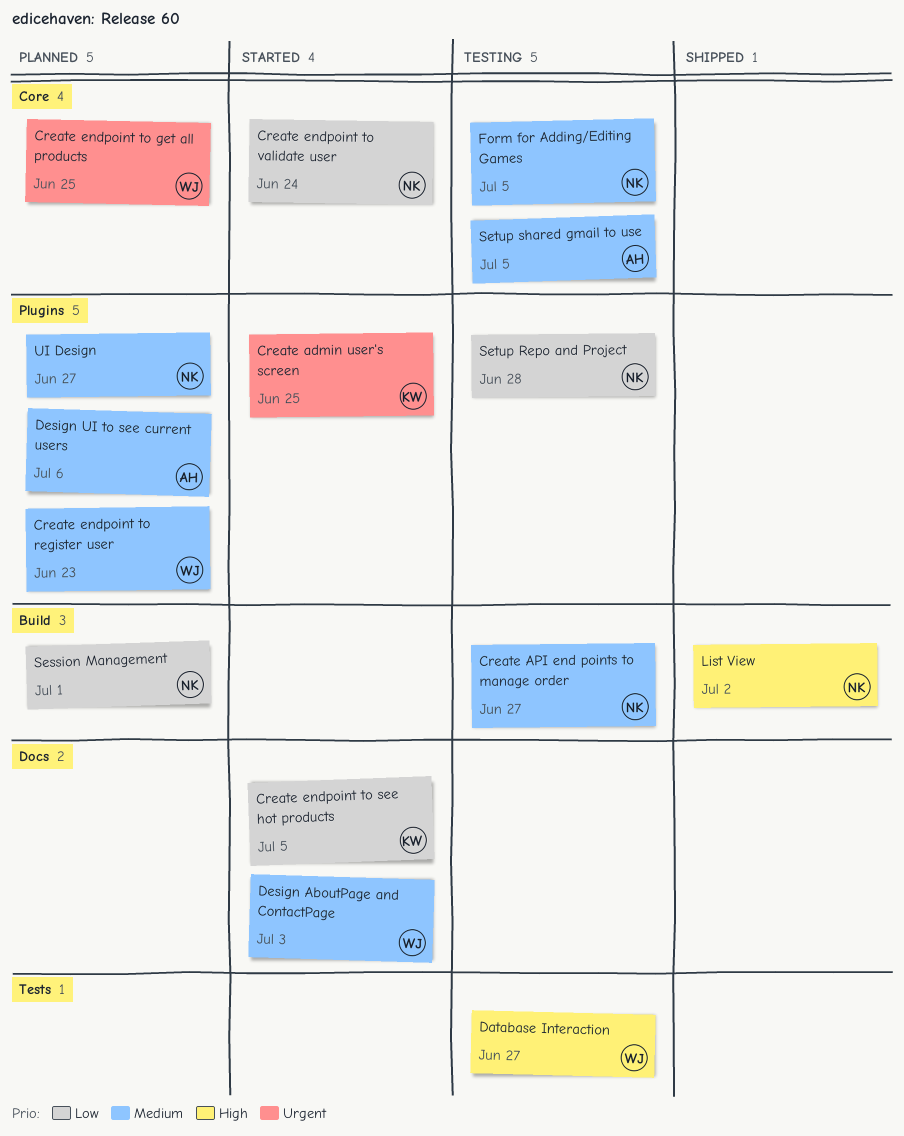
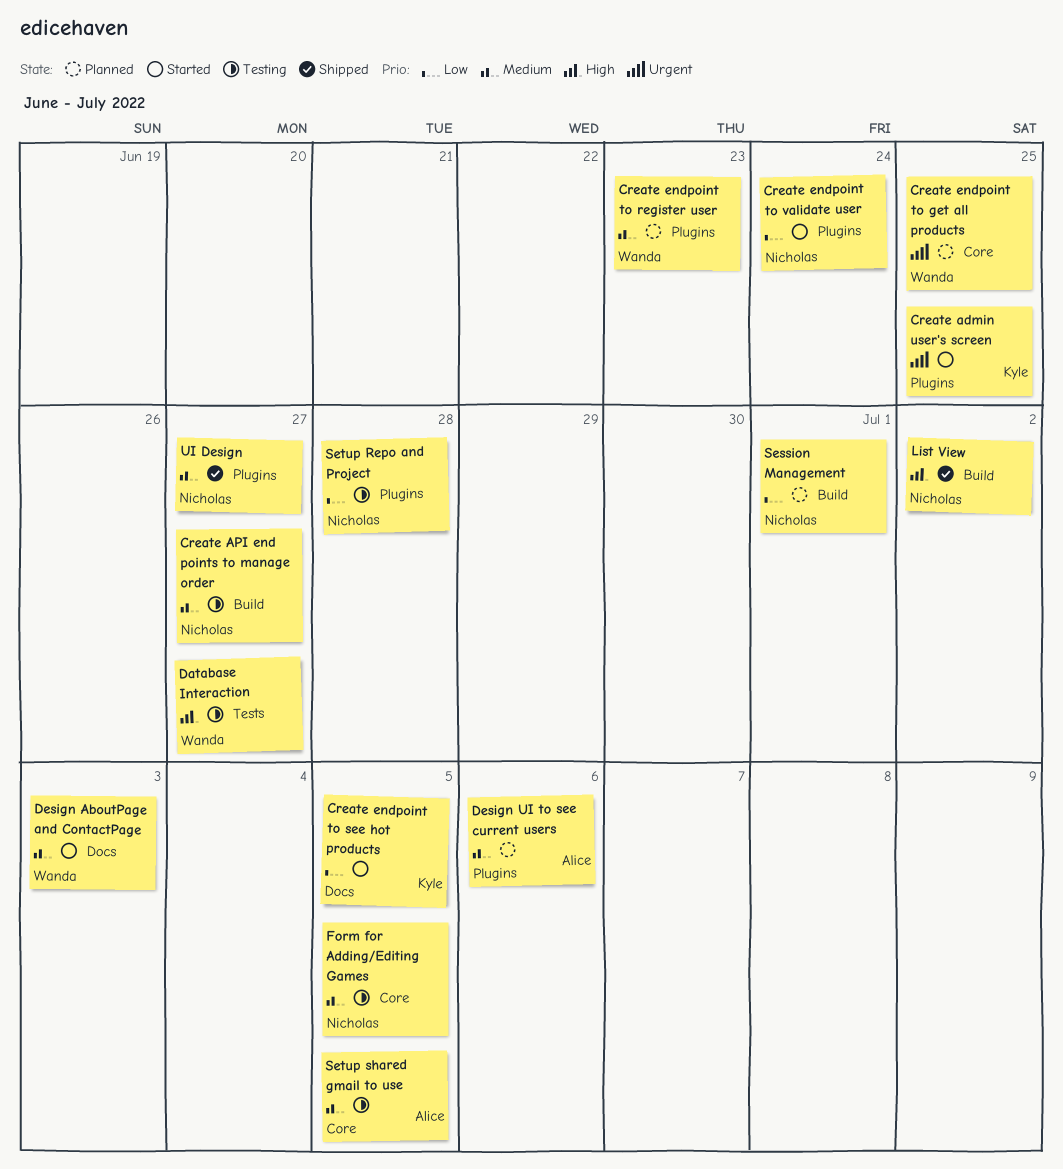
Create endpoint to validate user, label: Core -> Plugins
UI Design, status: Planned -> Shipped

